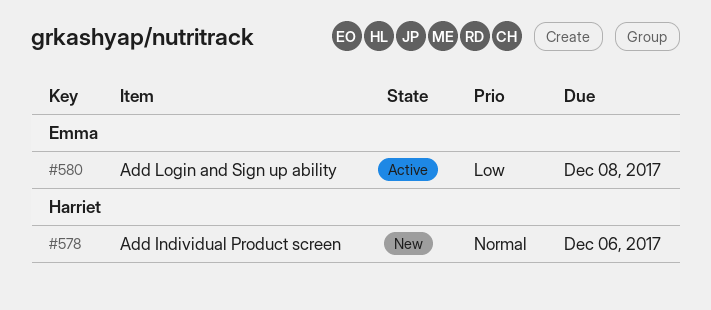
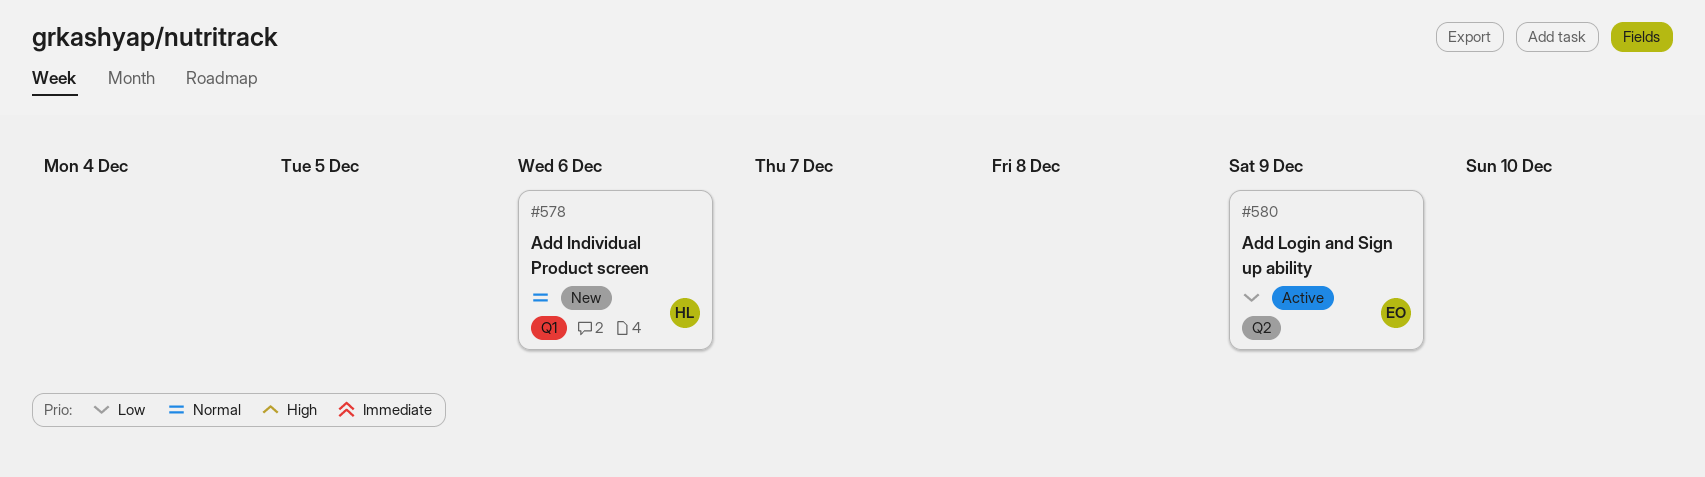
#580, due: Dec 8 -> Dec 9

